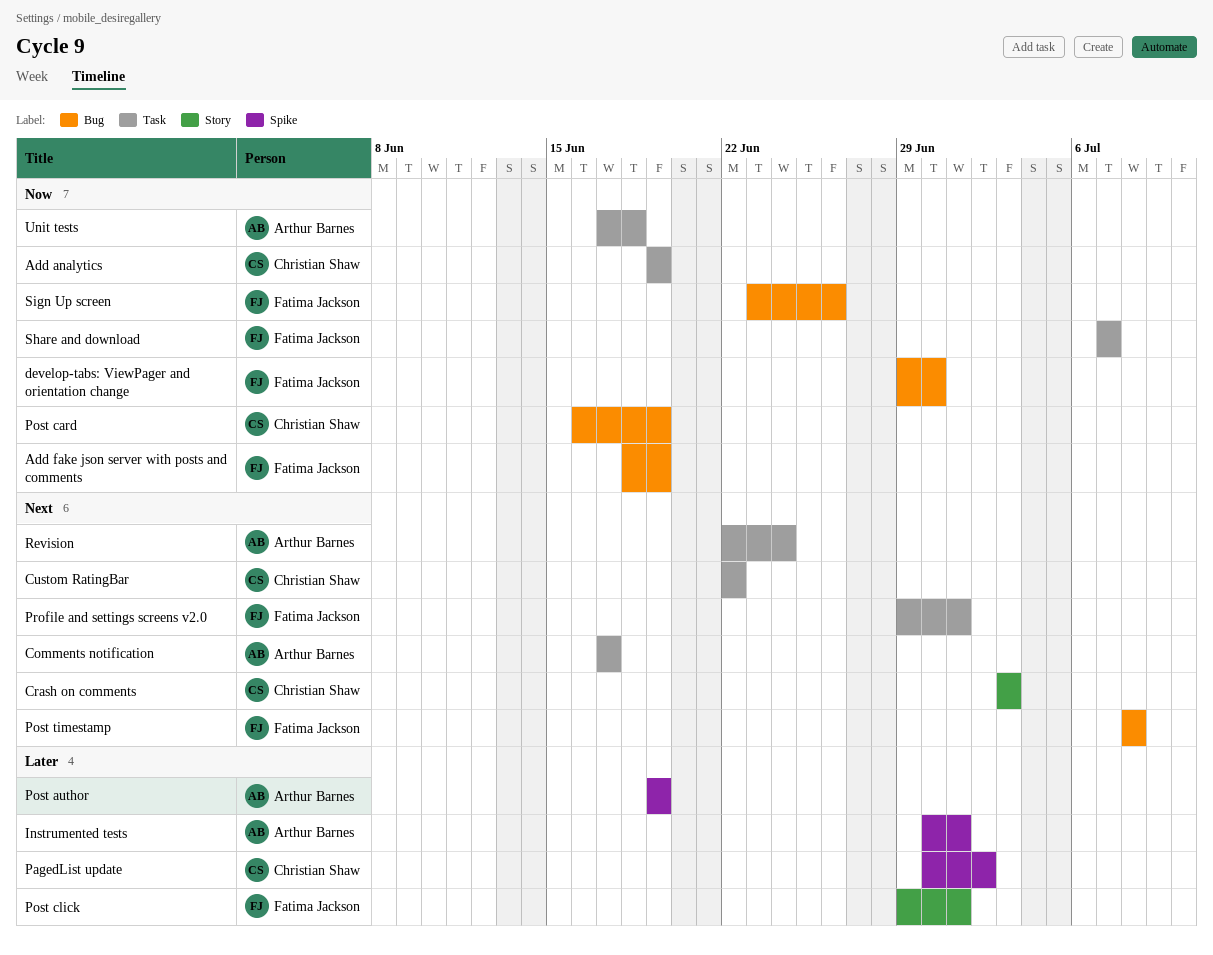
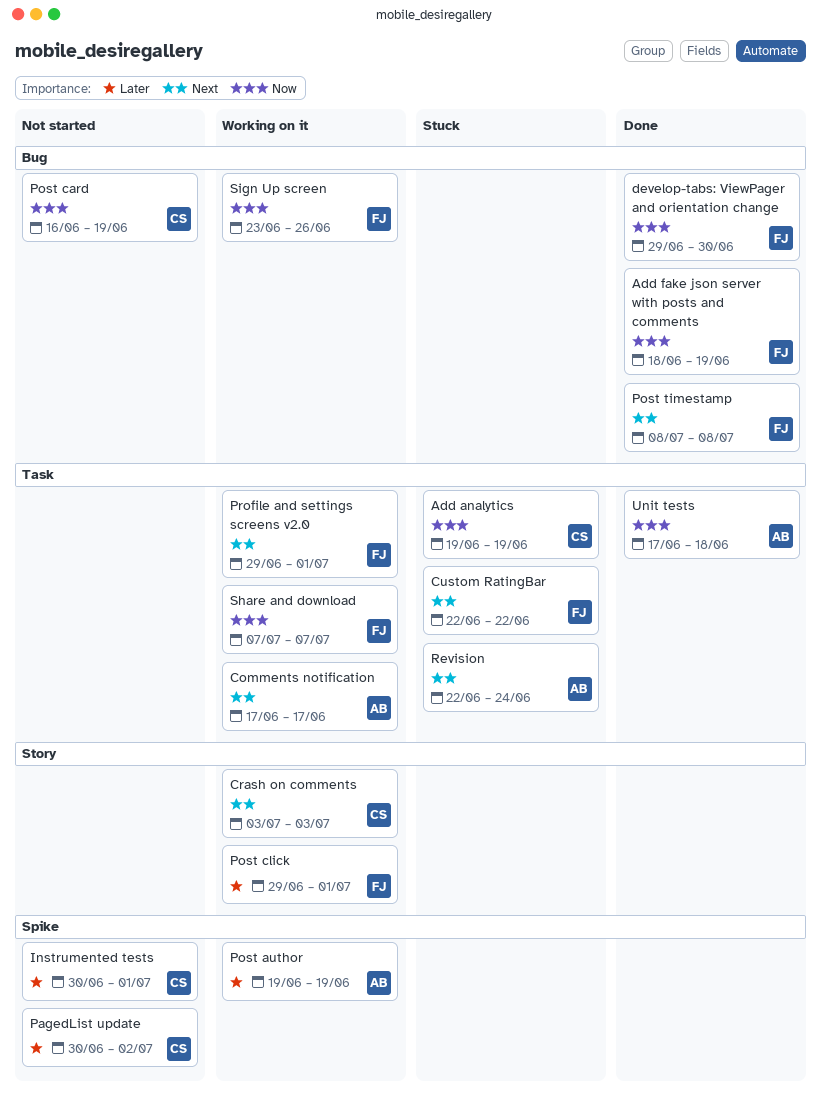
Custom RatingBar, owner: Christian Shaw -> Fatima Jackson
Instrumented tests, owner: Arthur Barnes -> Christian Shaw

